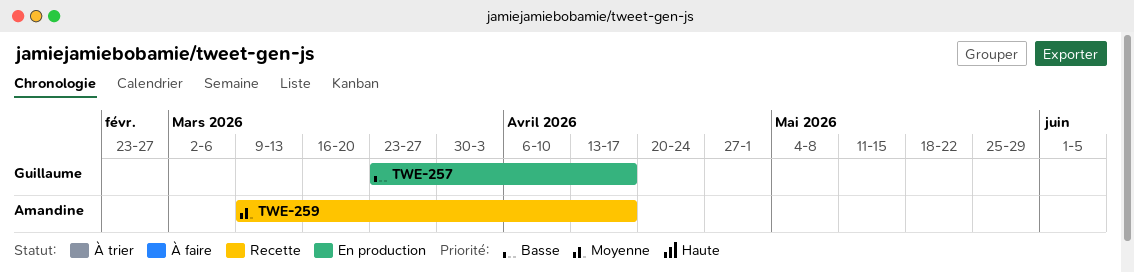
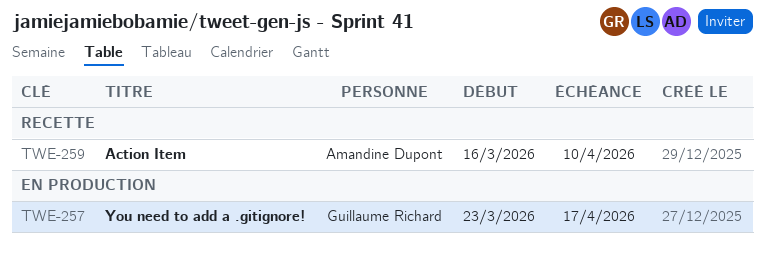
TWE-259, start: Mar 9 -> Mar 16
TWE-259, due: Apr 17 -> Apr 10

